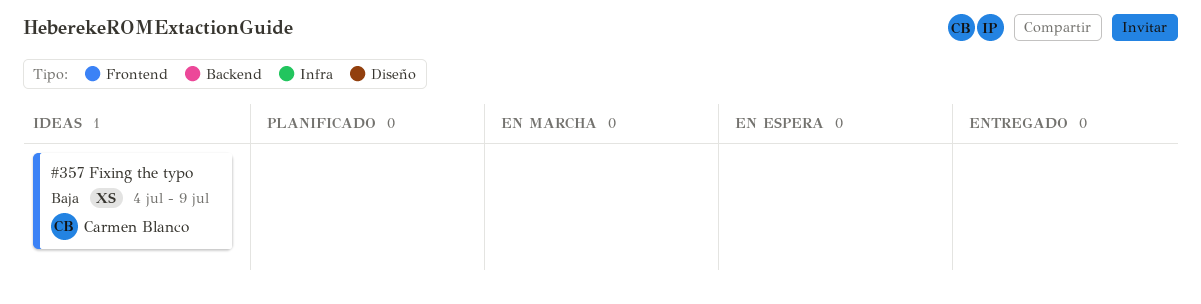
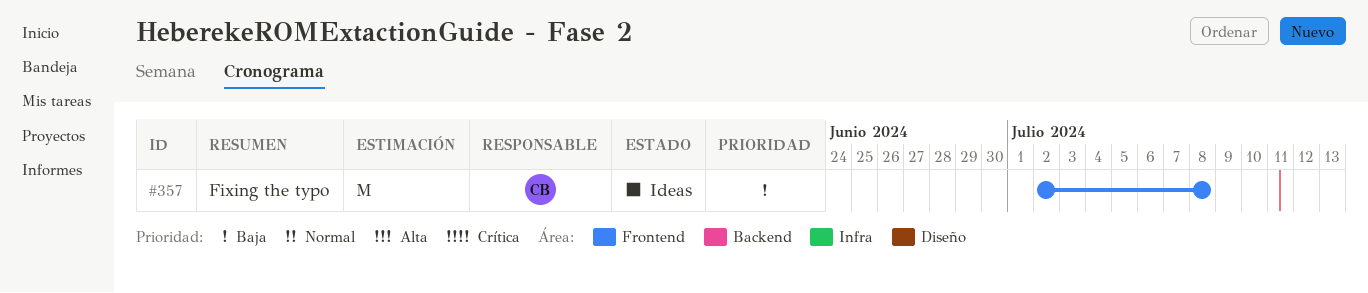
#357, estimate: XS -> M
#357, start: Jul 4 -> Jul 2
#357, due: Jul 9 -> Jul 8

